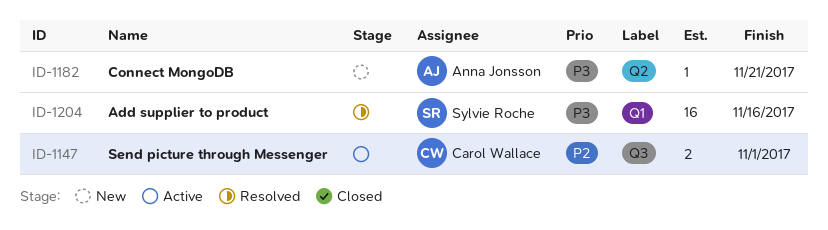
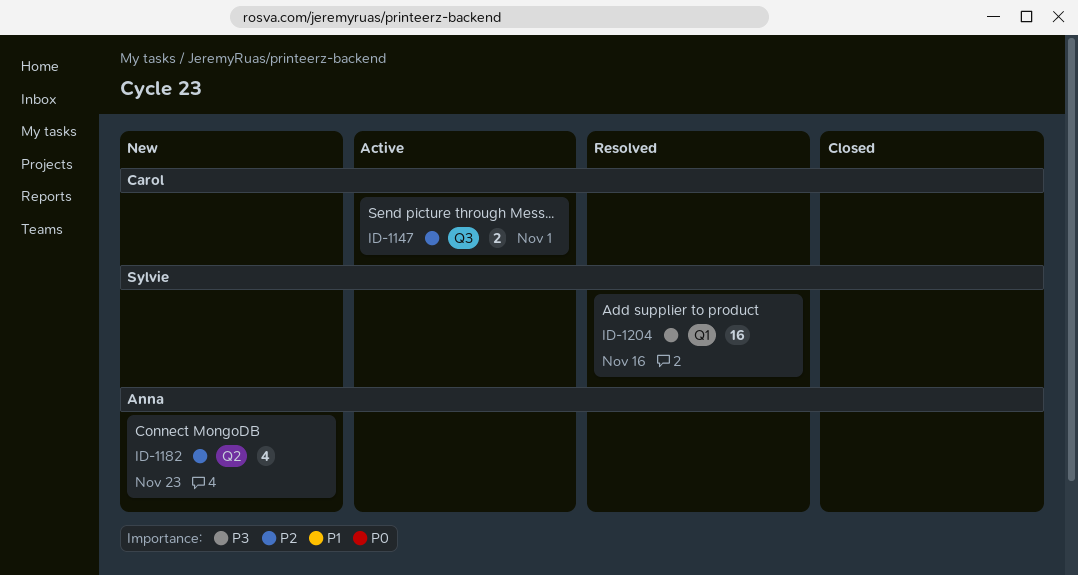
ID-1182, priority: P3 -> P2
ID-1182, estimate: 1 -> 4
ID-1182, due: Nov 21 -> Nov 23

